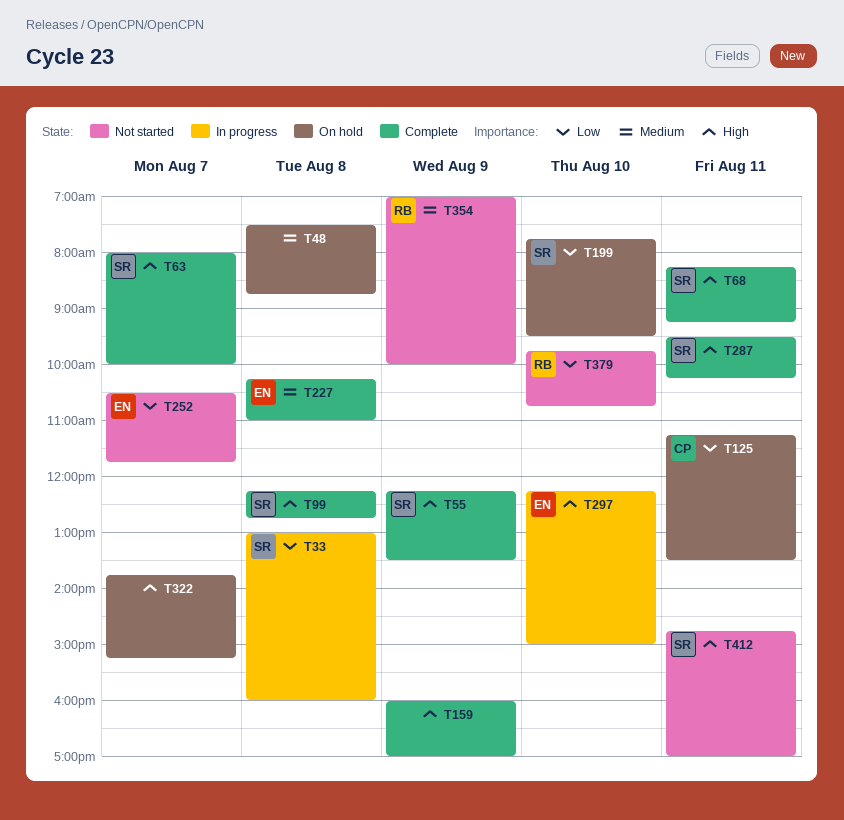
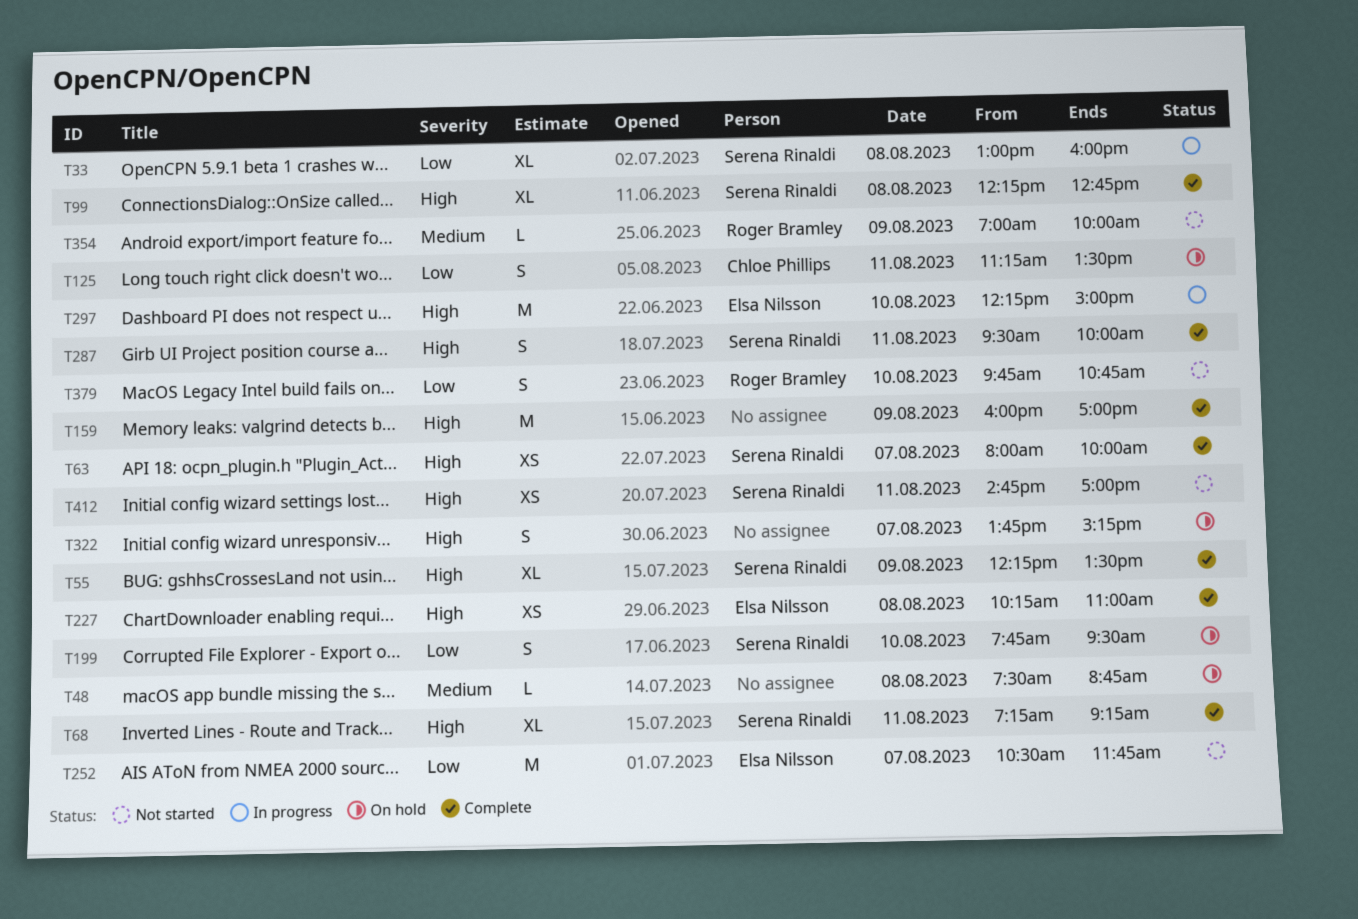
T68, begins: 08:15 -> 07:15
T227, priority: Medium -> High
T287, ends: 10:15 -> 10:00

